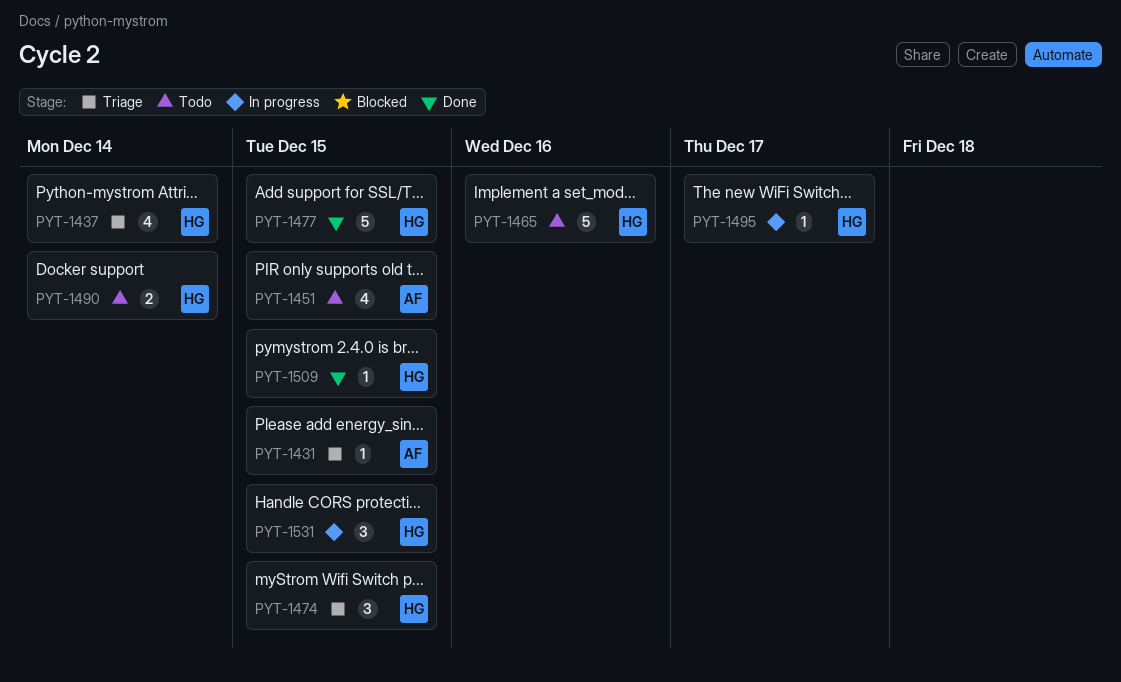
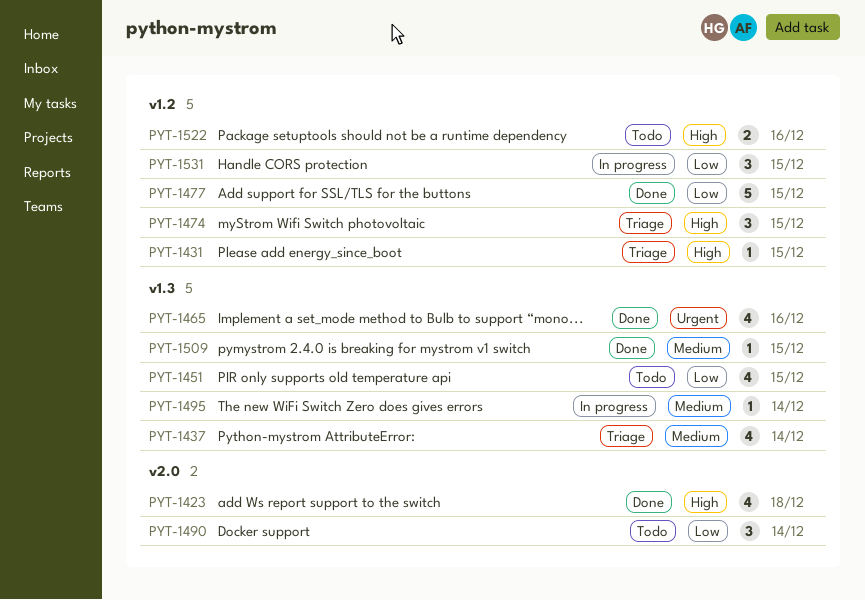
PYT-1423: none -> present
PYT-1465, status: Todo -> Done
PYT-1465, estimate: 5 -> 4
PYT-1490, estimate: 2 -> 3
PYT-1495, due: Dec 17 -> Dec 14
PYT-1522: none -> present

